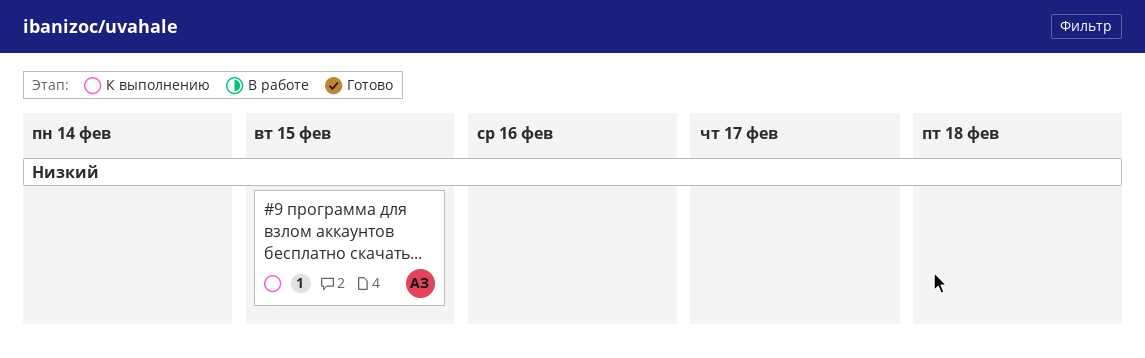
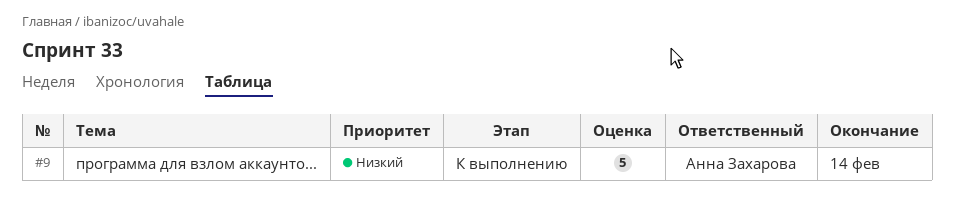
#9, estimate: 1 -> 5
#9, due: Feb 15 -> Feb 14

